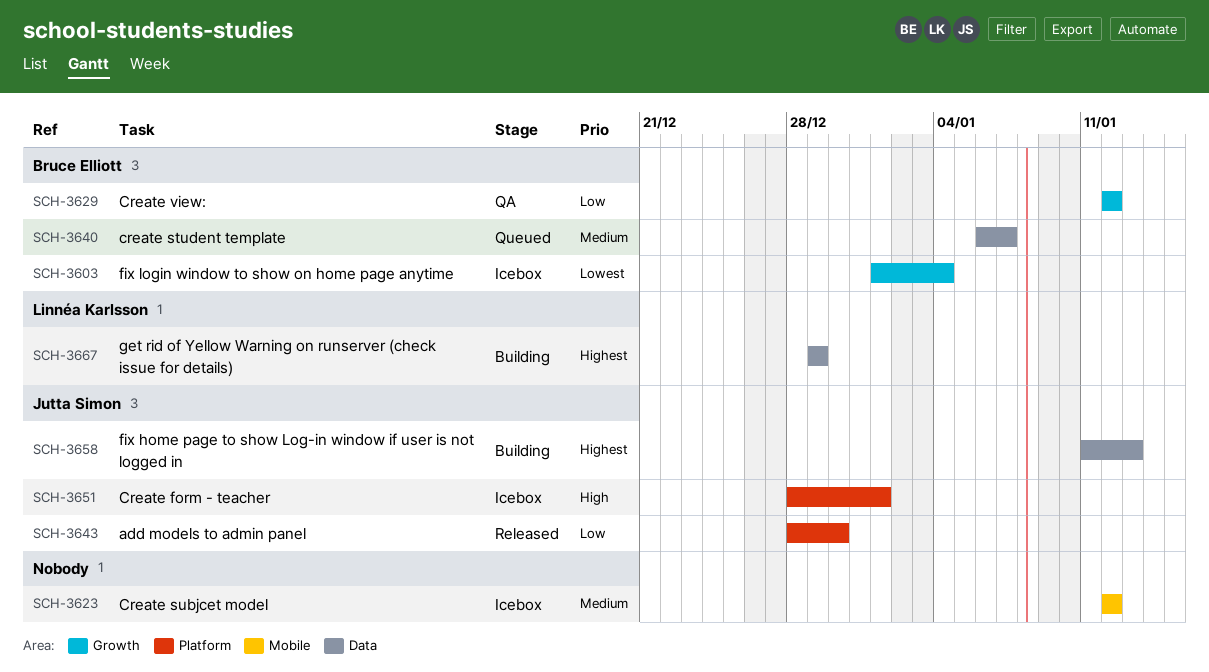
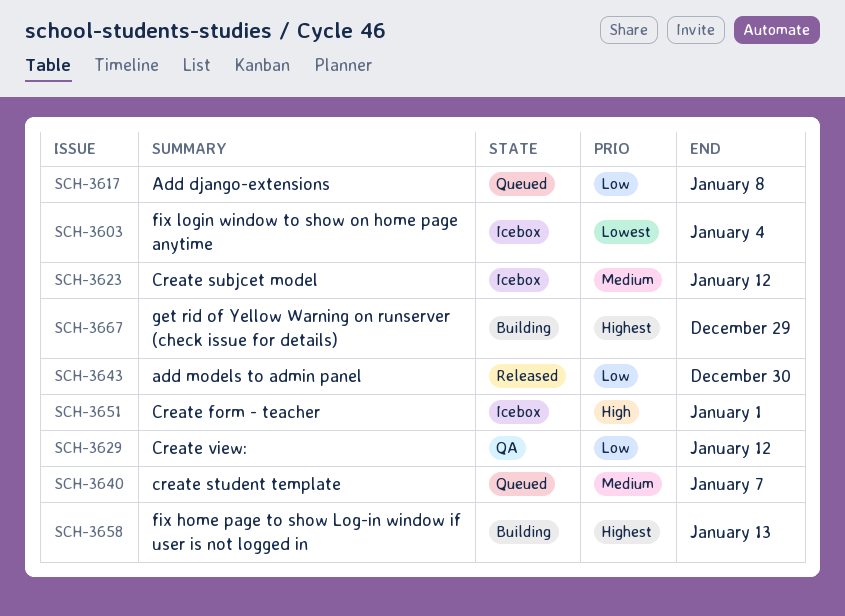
SCH-3617: none -> present

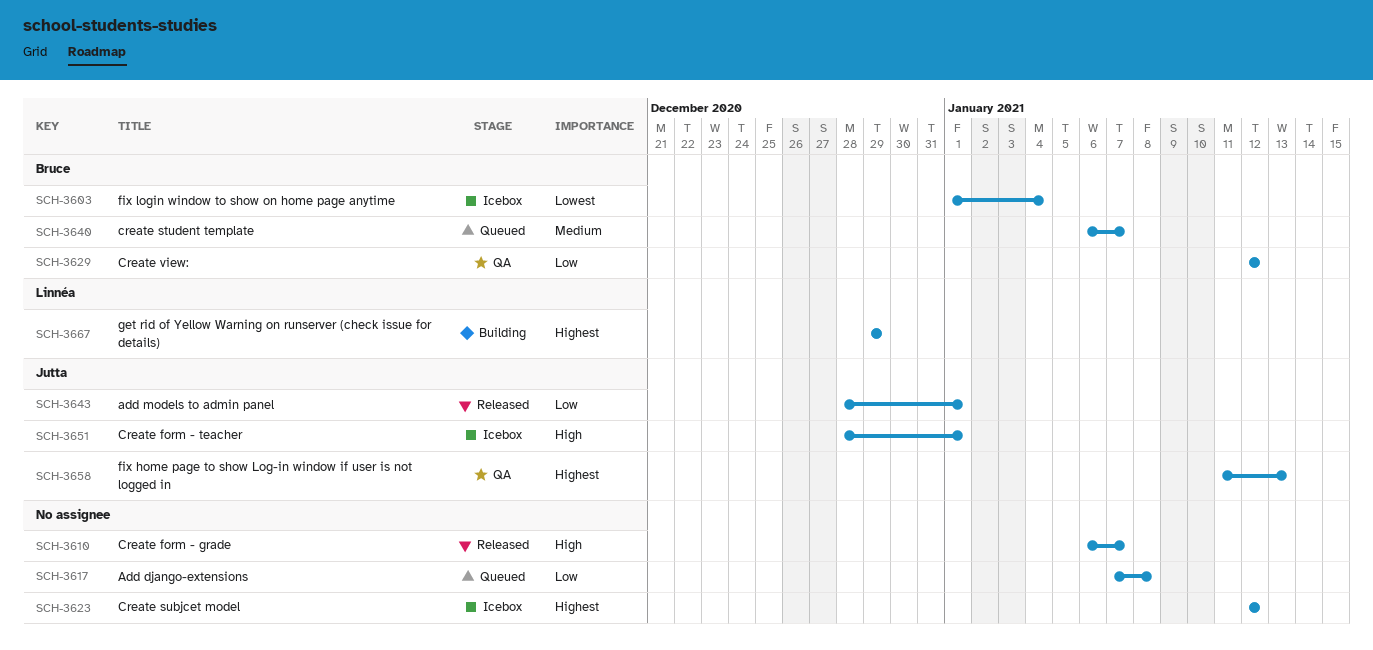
SCH-3610: none -> present
SCH-3623, priority: Medium -> Highest
SCH-3643, due: Dec 30 -> Jan 1
SCH-3658, status: Building -> QA

